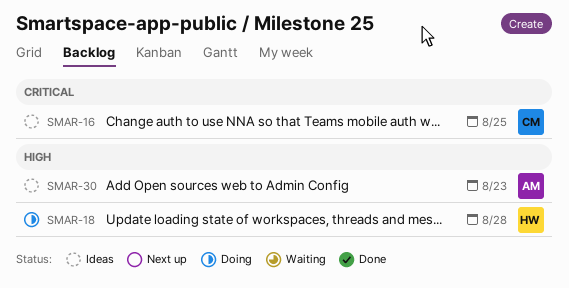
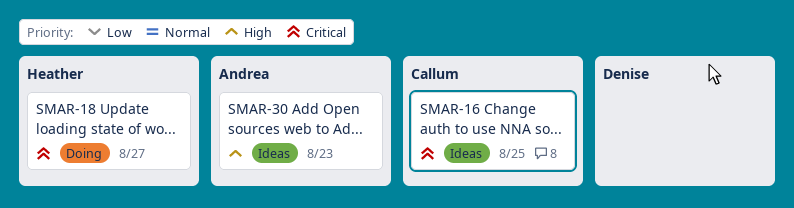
SMAR-18, priority: High -> Critical
SMAR-18, due: Aug 28 -> Aug 27

